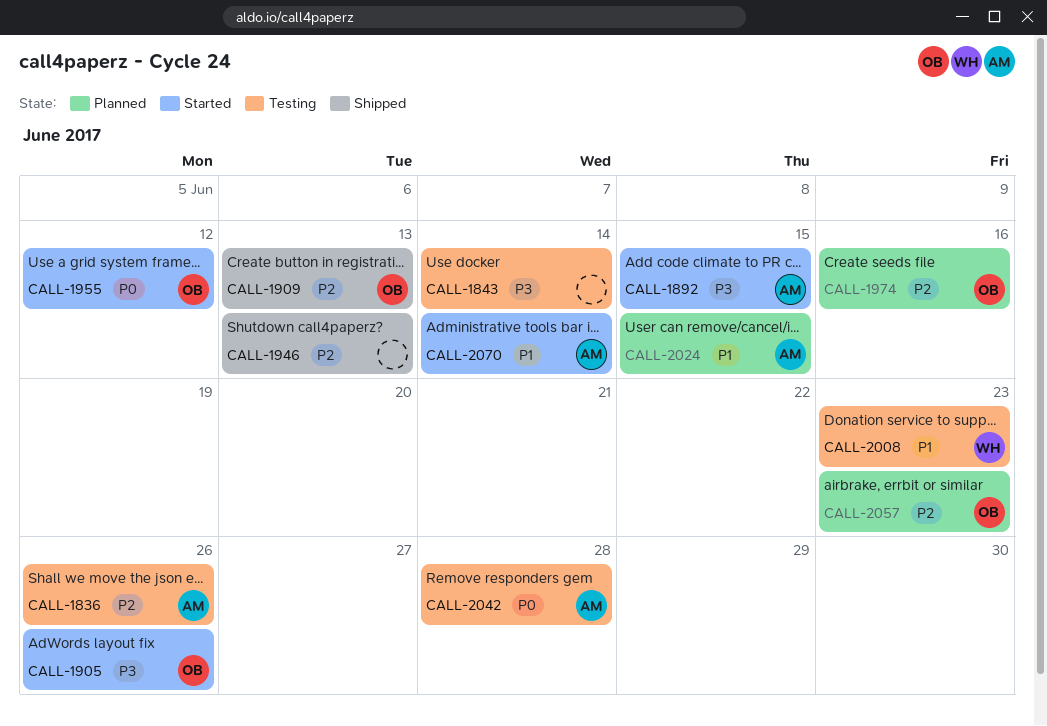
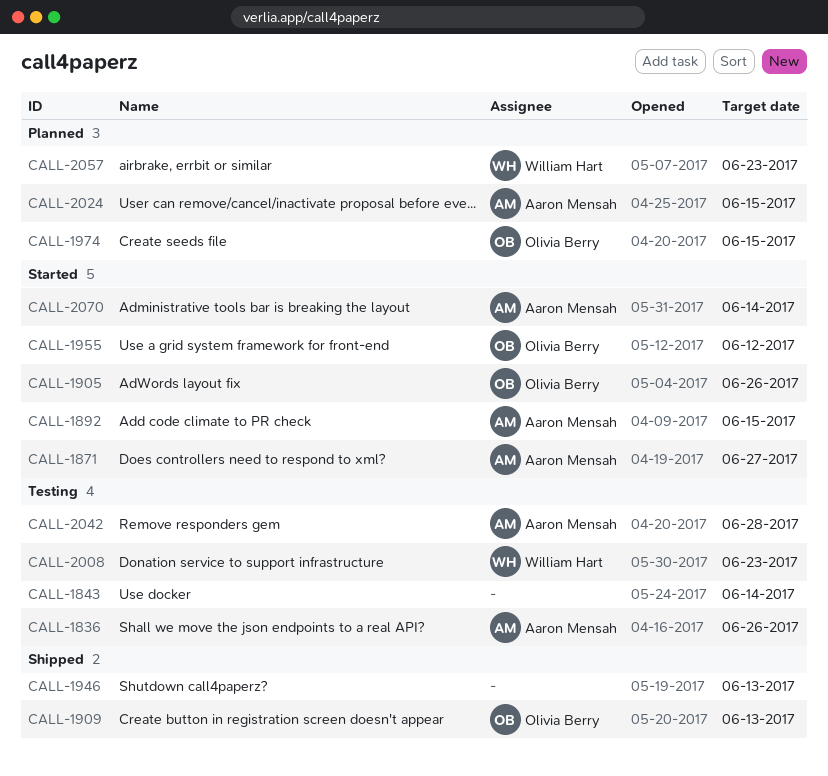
CALL-1871: none -> present
CALL-1974, due: Jun 16 -> Jun 15
CALL-2057, owner: Olivia Berry -> William Hart

